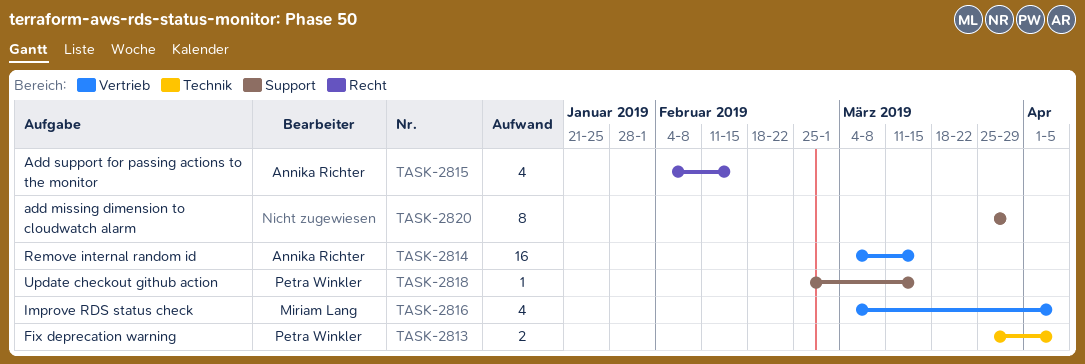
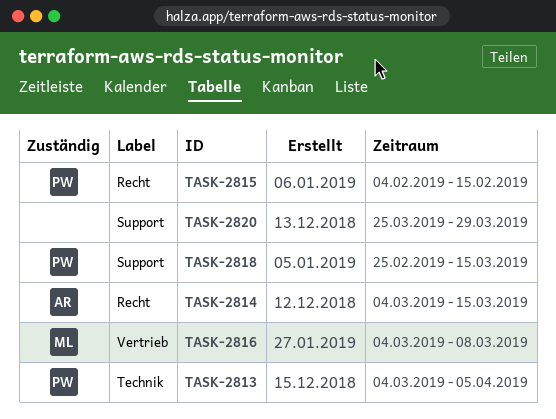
TASK-2813, start: Mar 25 -> Mar 4
TASK-2814, label: Vertrieb -> Recht
TASK-2815, owner: Annika Richter -> Petra Winkler
TASK-2816, due: Apr 5 -> Mar 8

